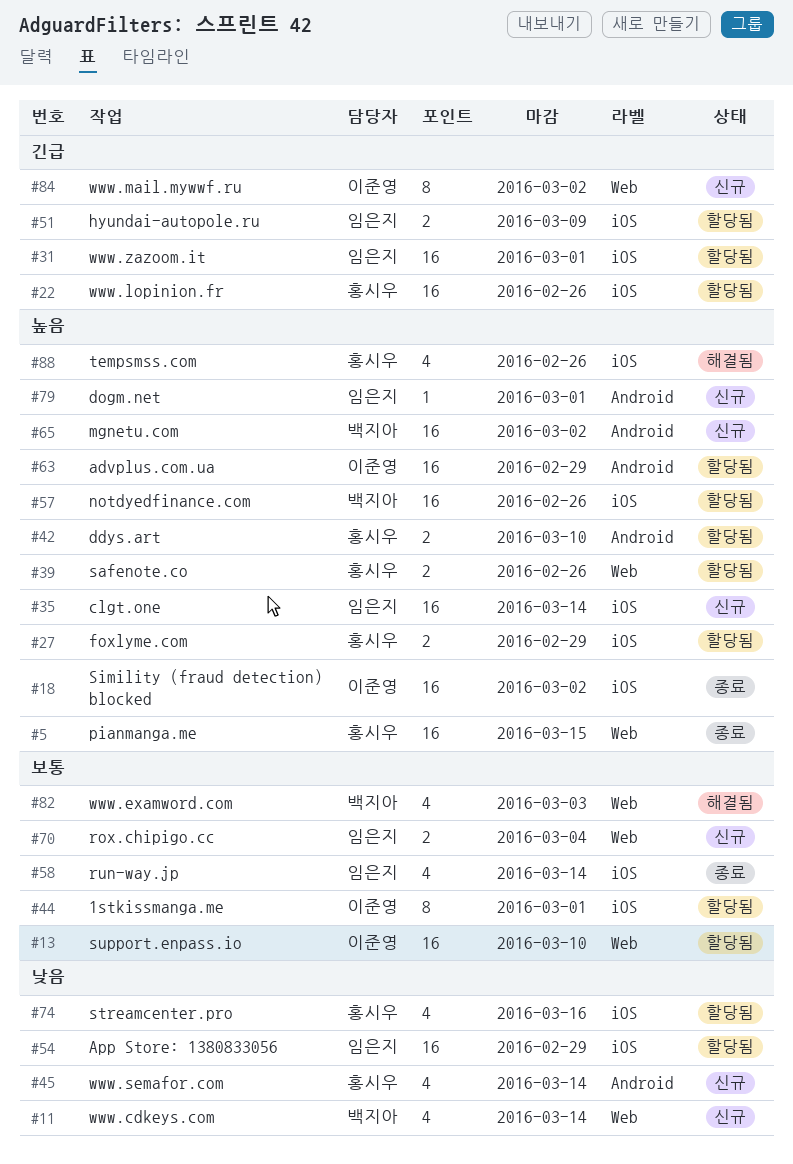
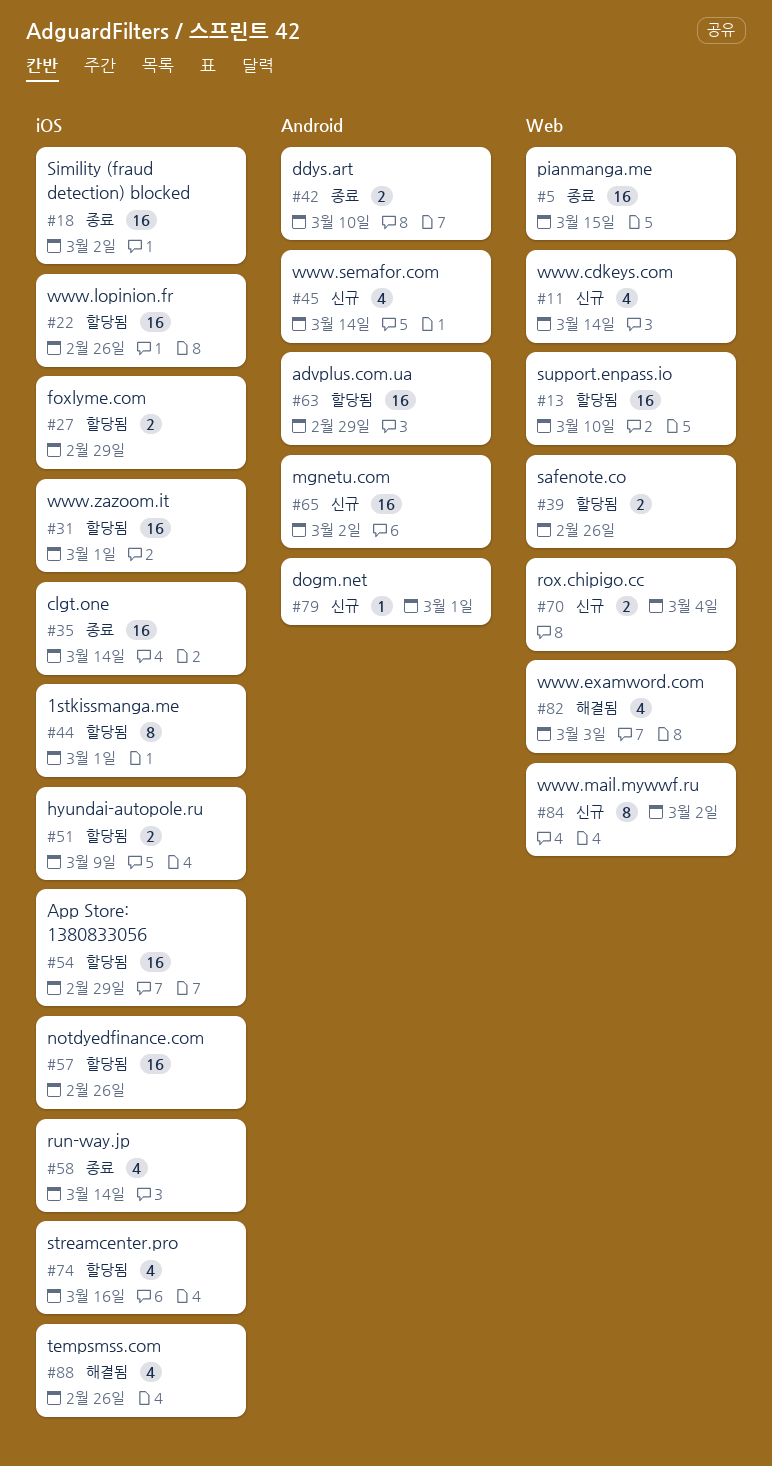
#35, status: 신규 -> 종료
#42, status: 할당됨 -> 종료

